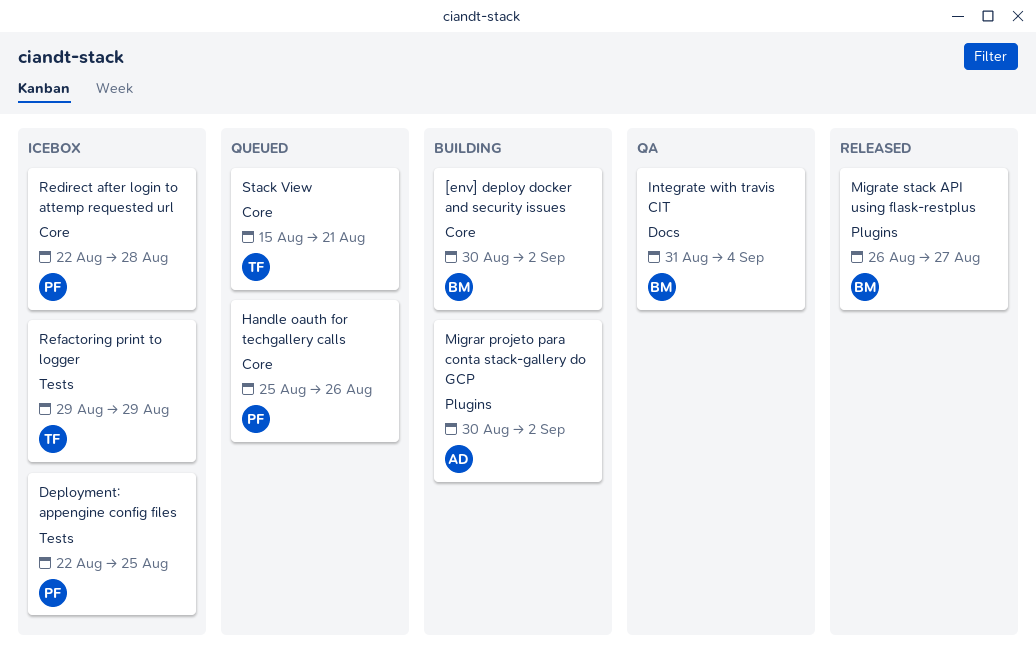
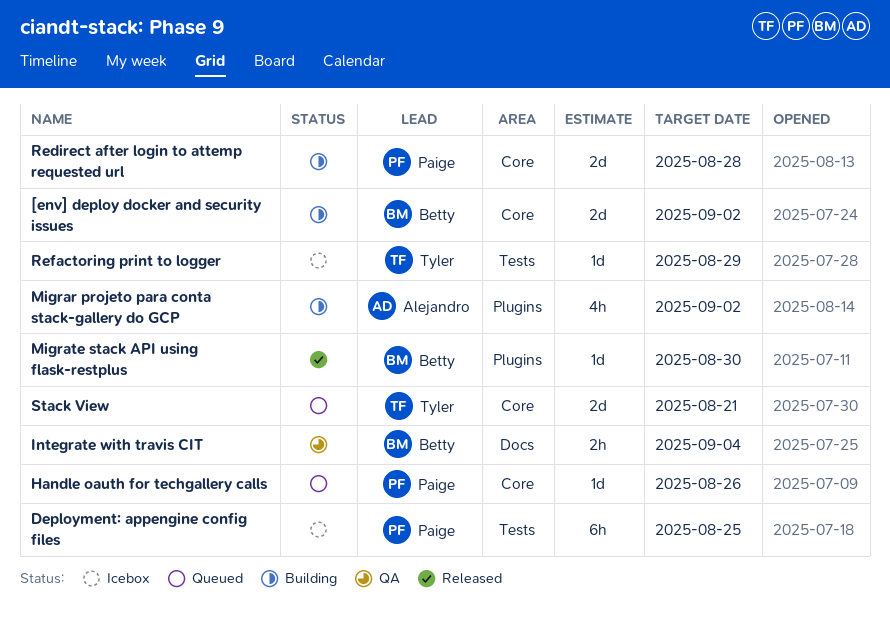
Migrate stack API using flask-restplus, due: Aug 27 -> Aug 30
Redirect after login to attemp requested url, status: Icebox -> Building

